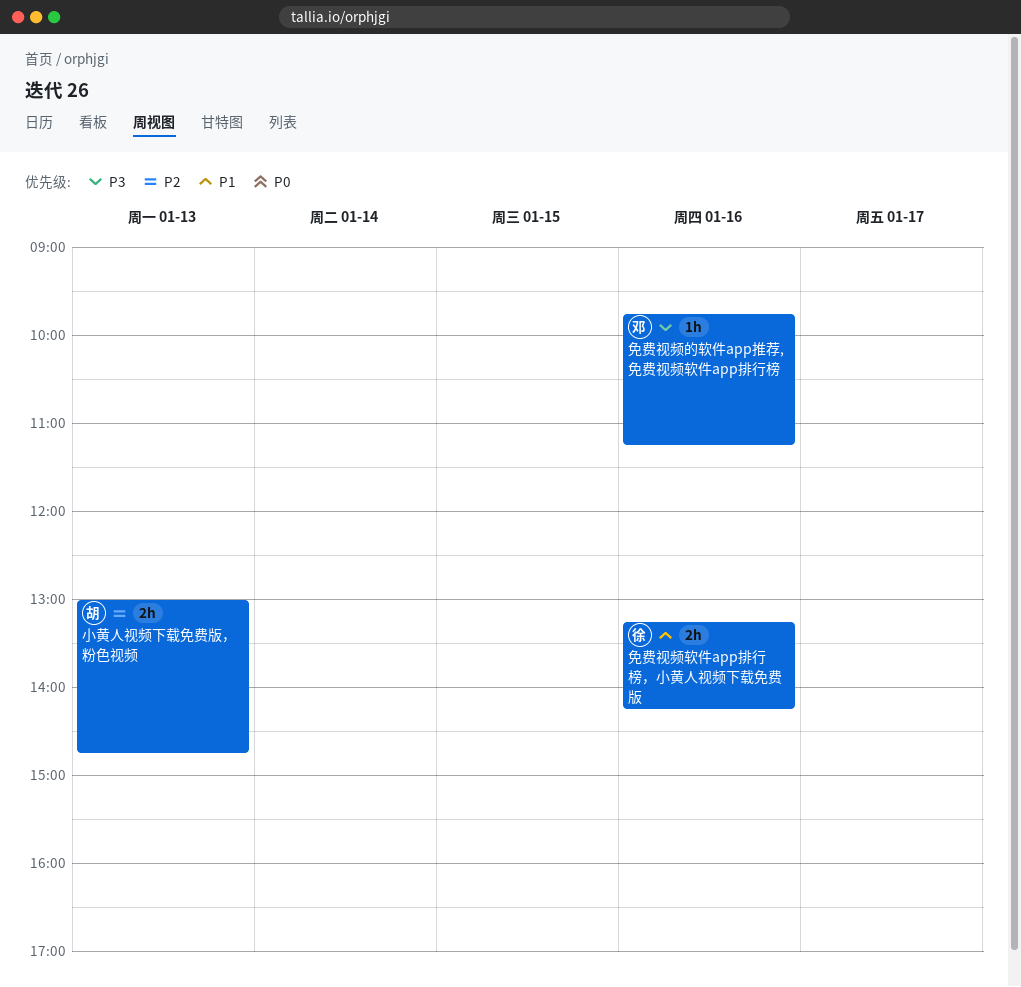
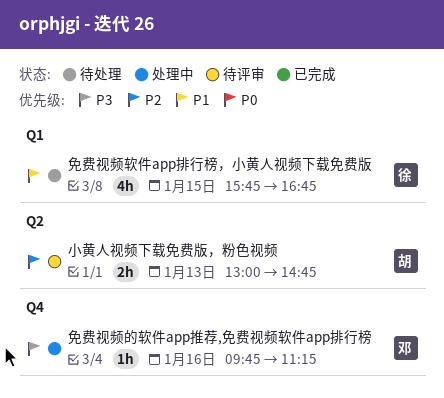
免费视频软件app排行榜，小黄人视频下载免费版, estimate: 2h -> 4h
免费视频软件app排行榜，小黄人视频下载免费版, day: Jan 16 -> Jan 15
免费视频软件app排行榜，小黄人视频下载免费版, begins: 13:15 -> 15:45
免费视频软件app排行榜，小黄人视频下载免费版, ends: 14:15 -> 16:45

